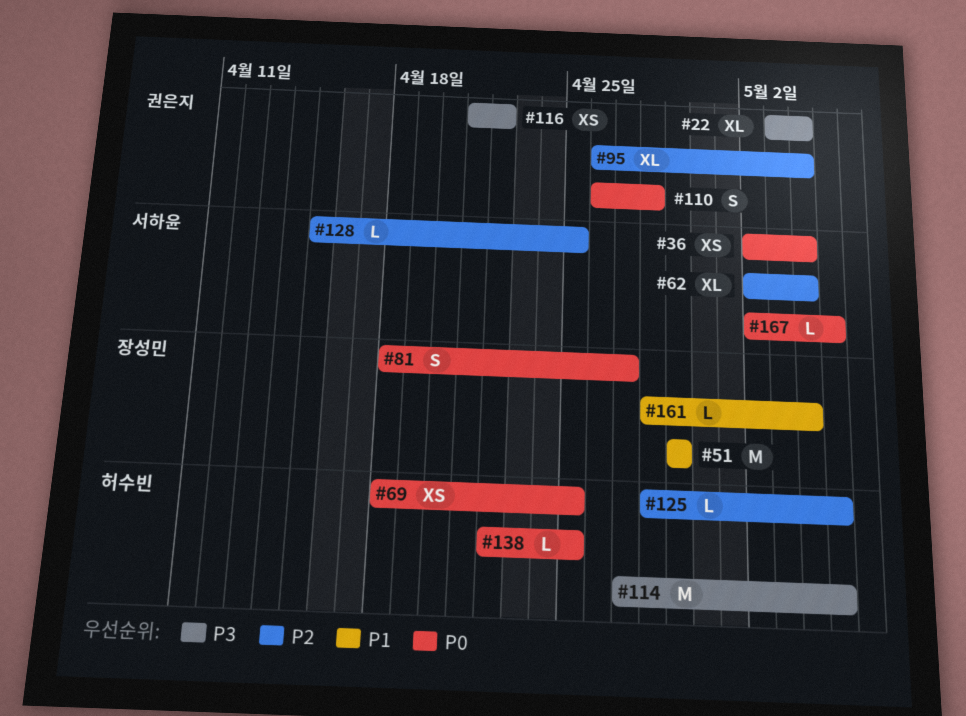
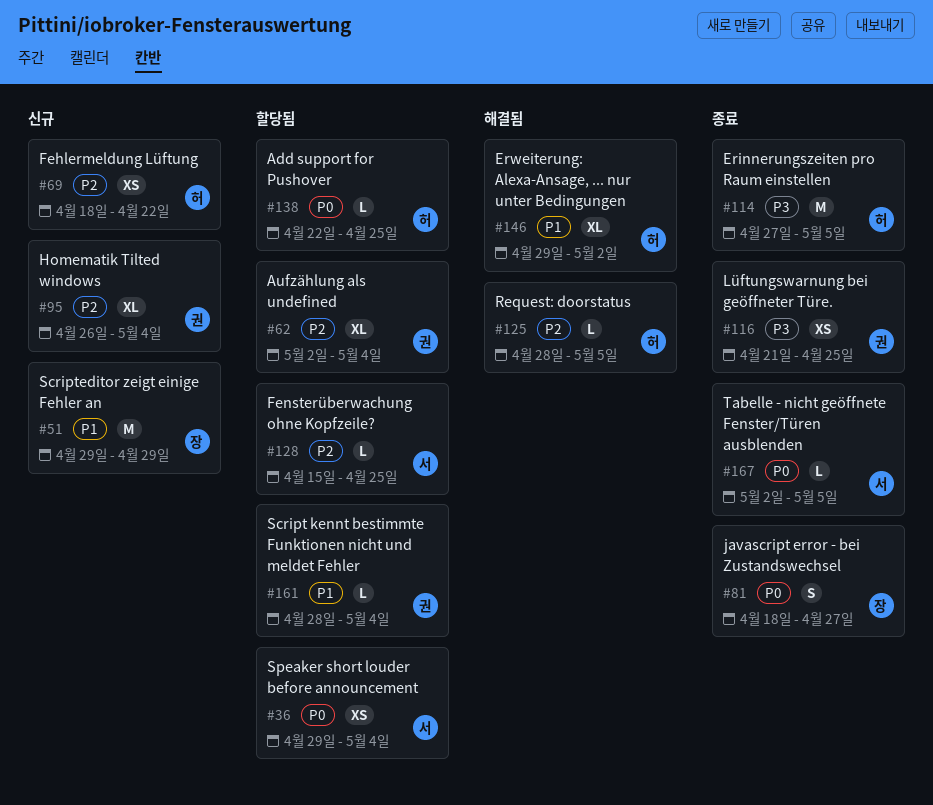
#22: present -> none
#36, start: May 2 -> Apr 29
#62, owner: 서하윤 -> 권은지
#69, priority: P0 -> P2
#69, due: Apr 25 -> Apr 22
#110: present -> none
#116, due: Apr 22 -> Apr 25
#146: none -> present
#161, owner: 장성민 -> 권은지

